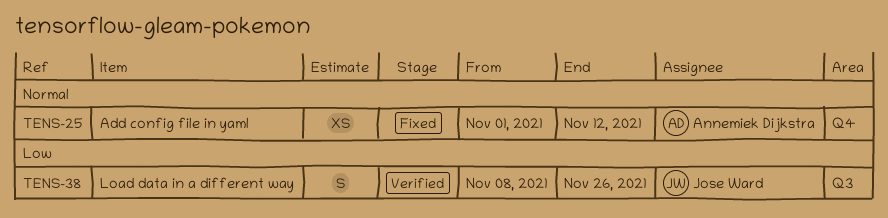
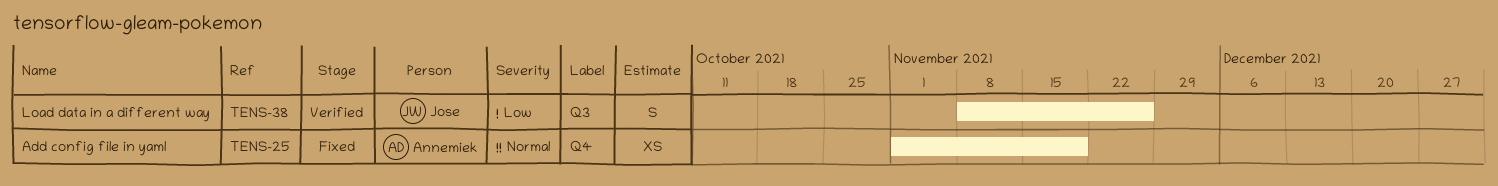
TENS-25, due: Nov 12 -> Nov 19

